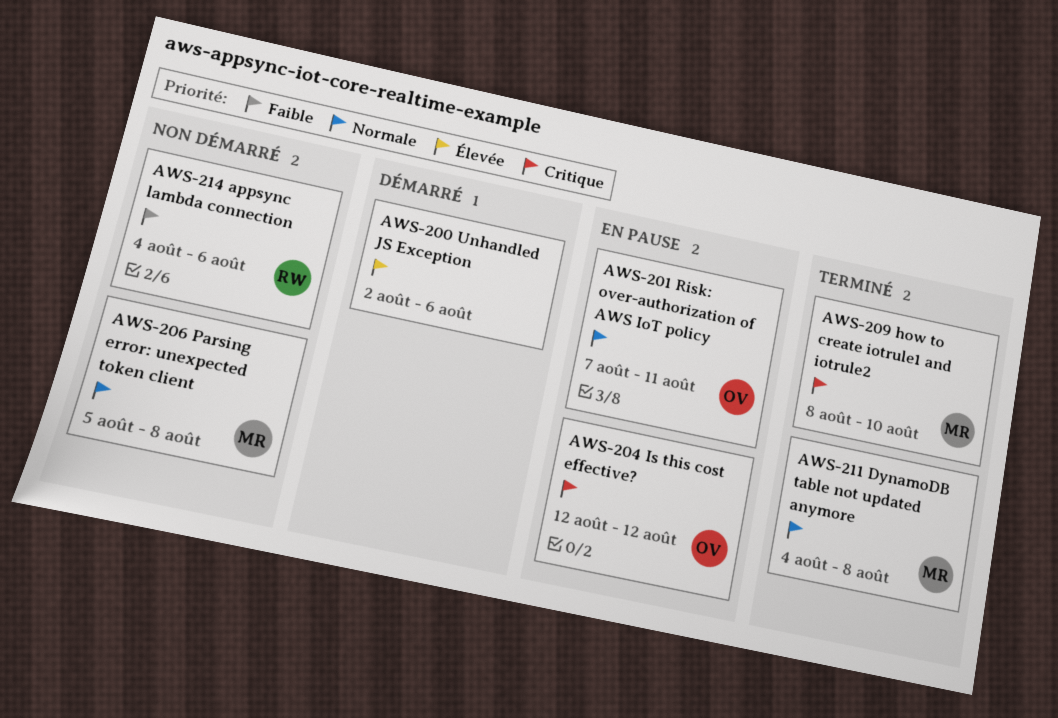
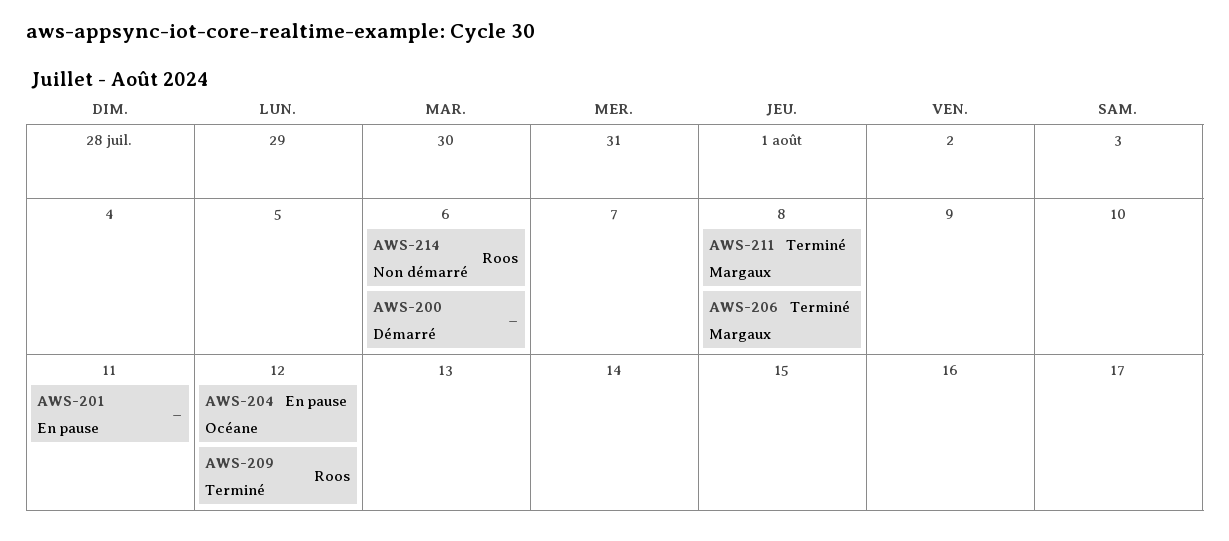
AWS-201, owner: Océane -> none
AWS-206, status: Non démarré -> Terminé
AWS-209, owner: Margaux -> Roos
AWS-209, due: Aug 10 -> Aug 12

